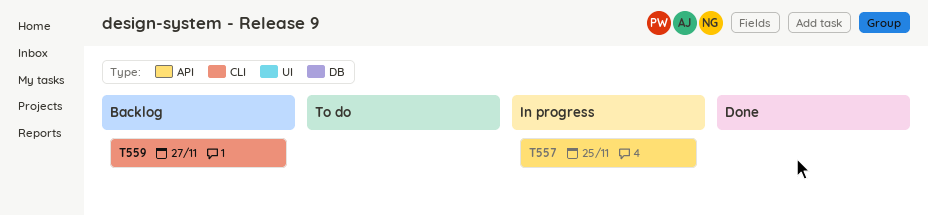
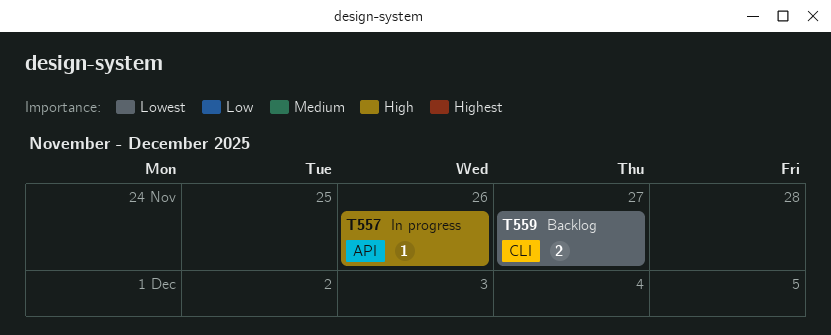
T557, due: Nov 25 -> Nov 26

